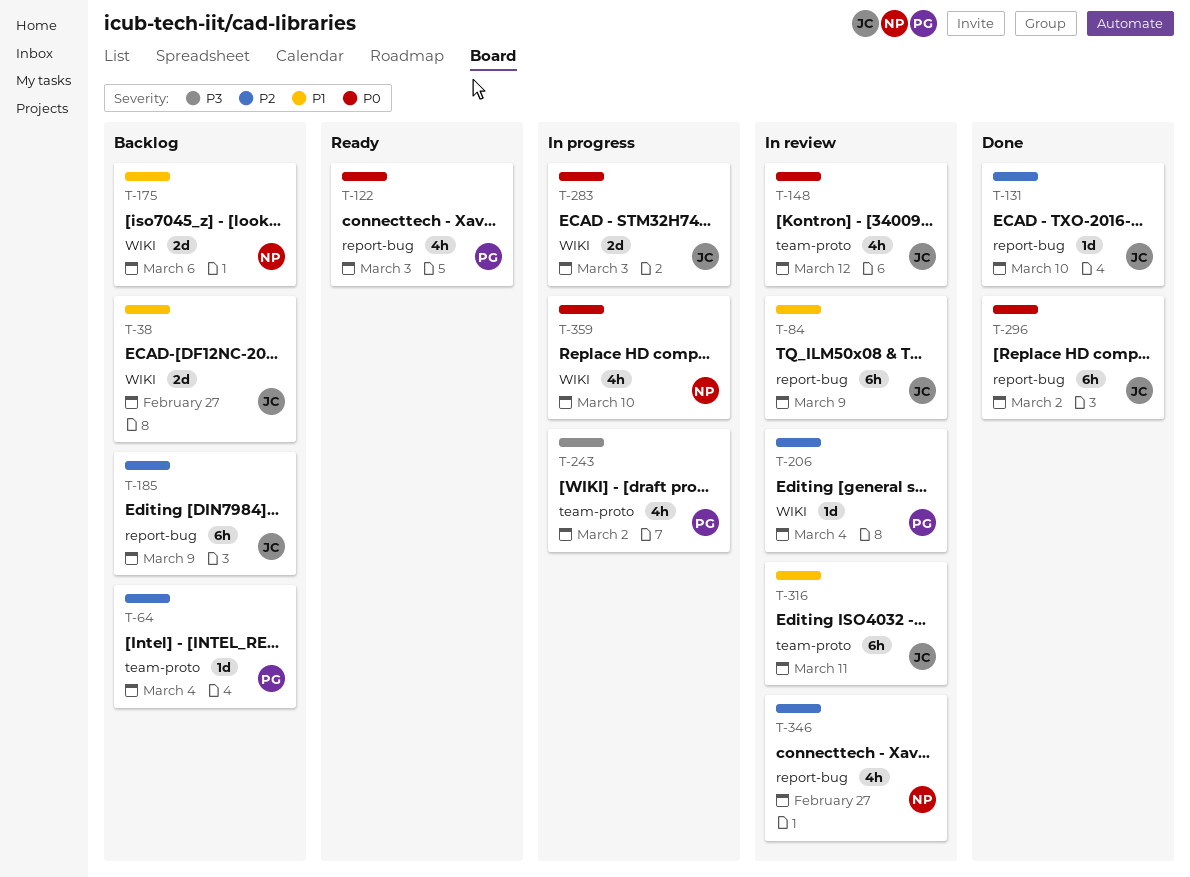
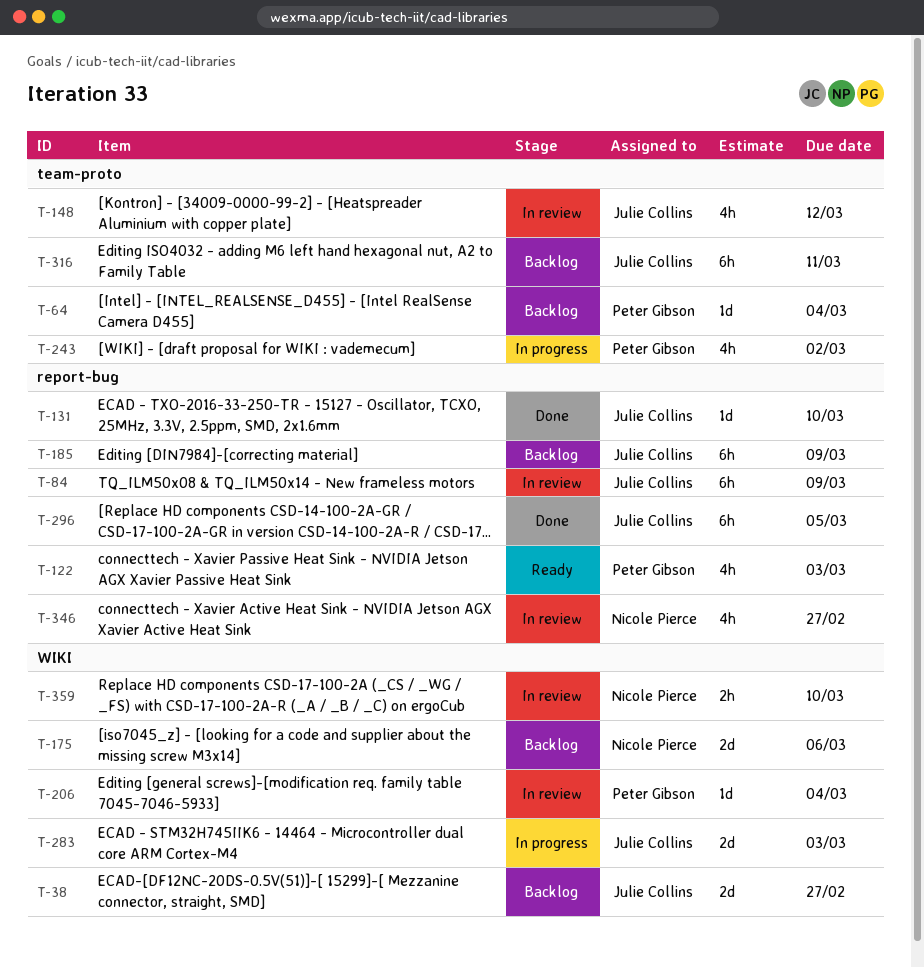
T-296, due: Mar 2 -> Mar 5
T-316, status: In review -> Backlog
T-359, status: In progress -> In review
T-359, estimate: 4h -> 2h

